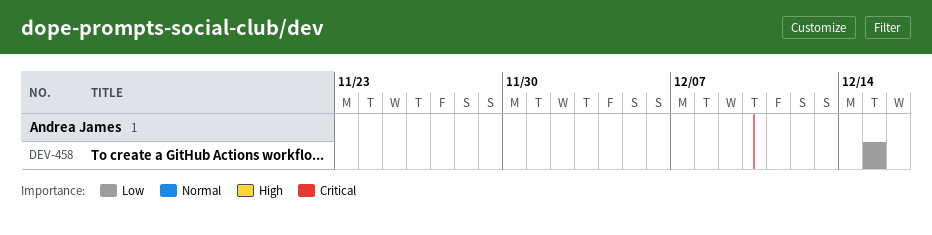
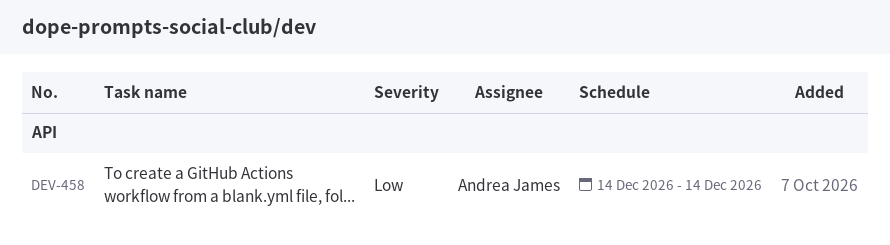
DEV-458, start: Dec 15 -> Dec 14
DEV-458, due: Dec 15 -> Dec 14

